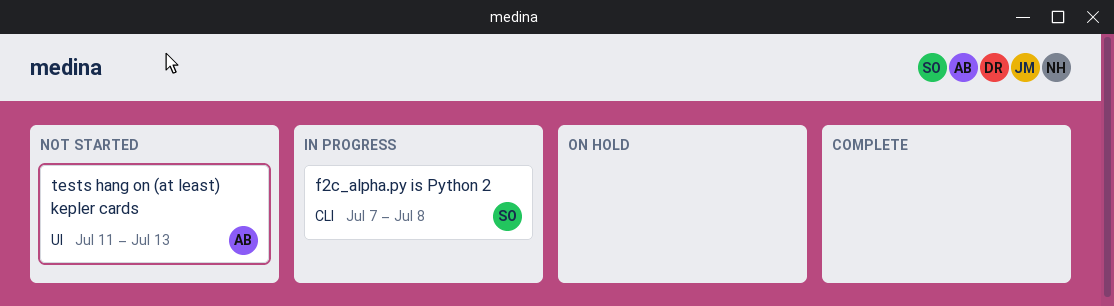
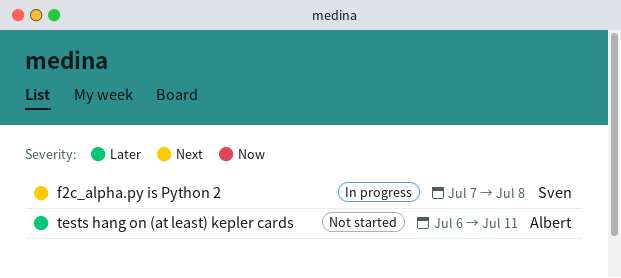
tests hang on (at least) kepler cards, start: Jul 11 -> Jul 6
tests hang on (at least) kepler cards, due: Jul 13 -> Jul 11

